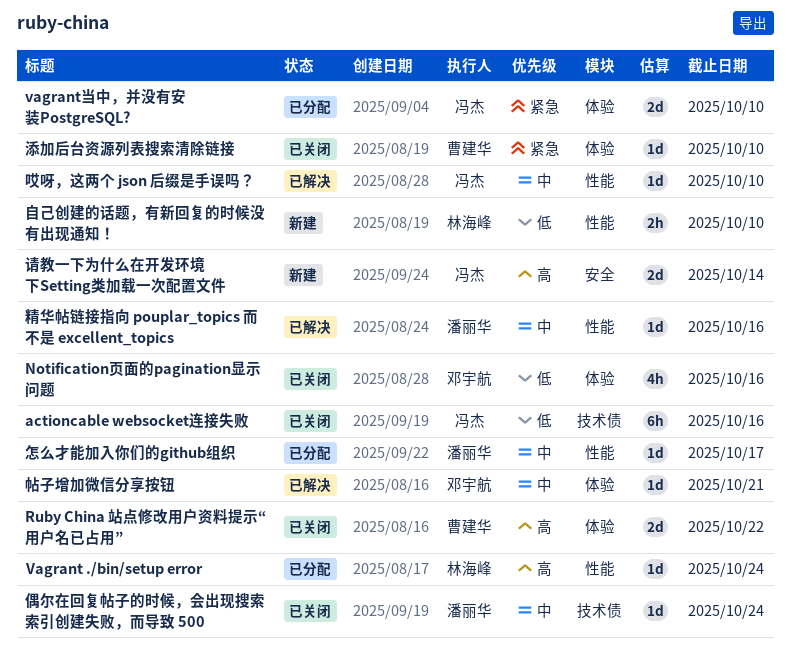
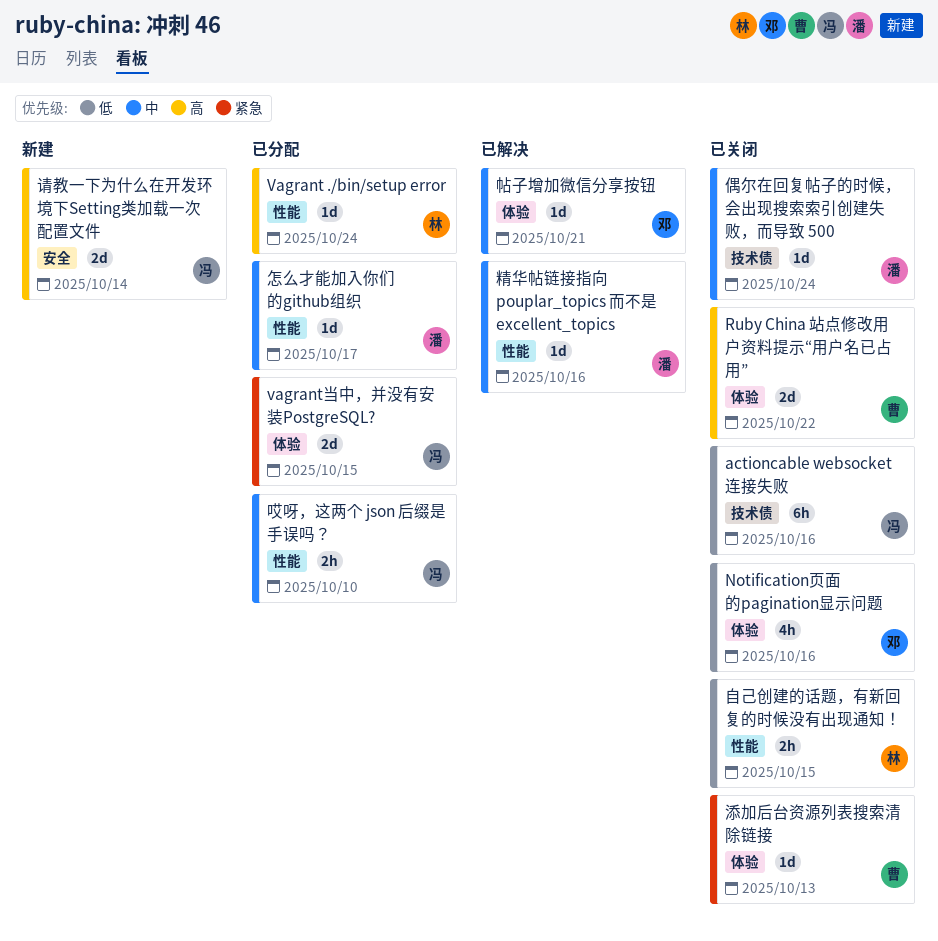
vagrant当中，并没有安装PostgreSQL?, due: Oct 10 -> Oct 15
哎呀，这两个 json 后缀是手误吗？, status: 已解决 -> 已分配
哎呀，这两个 json 后缀是手误吗？, estimate: 1d -> 2h
添加后台资源列表搜索清除链接, due: Oct 10 -> Oct 13
自己创建的话题，有新回复的时候没有出现通知！, status: 新建 -> 已关闭
自己创建的话题，有新回复的时候没有出现通知！, due: Oct 10 -> Oct 15

